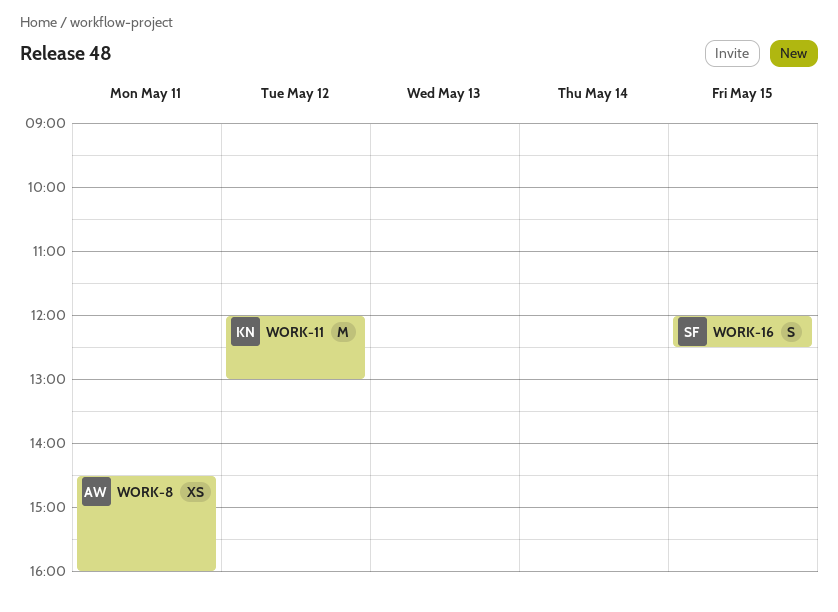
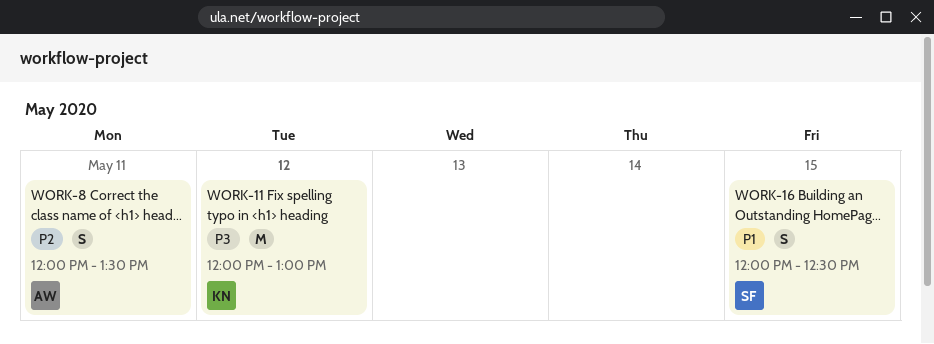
WORK-8, estimate: XS -> S
WORK-8, begins: 14:30 -> 12:00
WORK-8, ends: 16:00 -> 13:30

